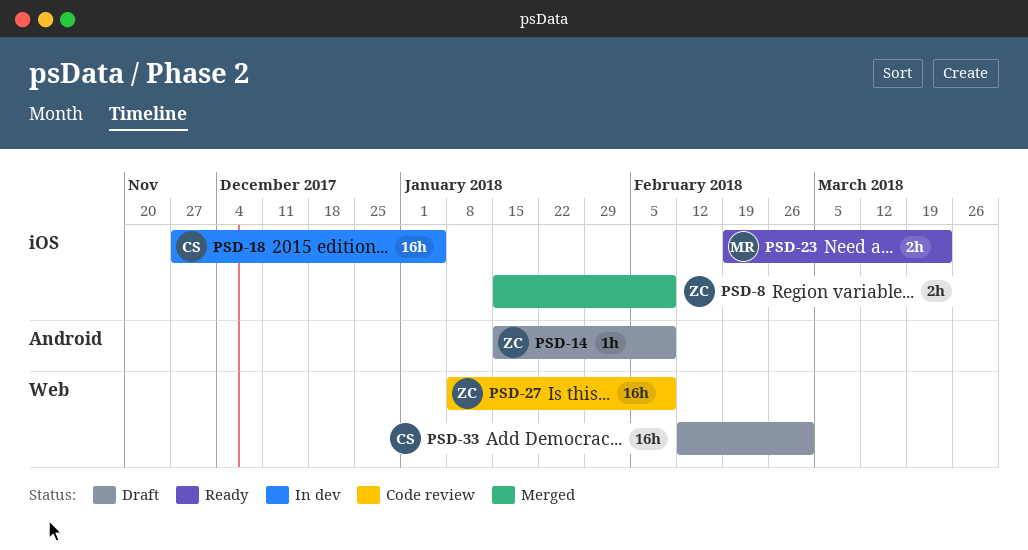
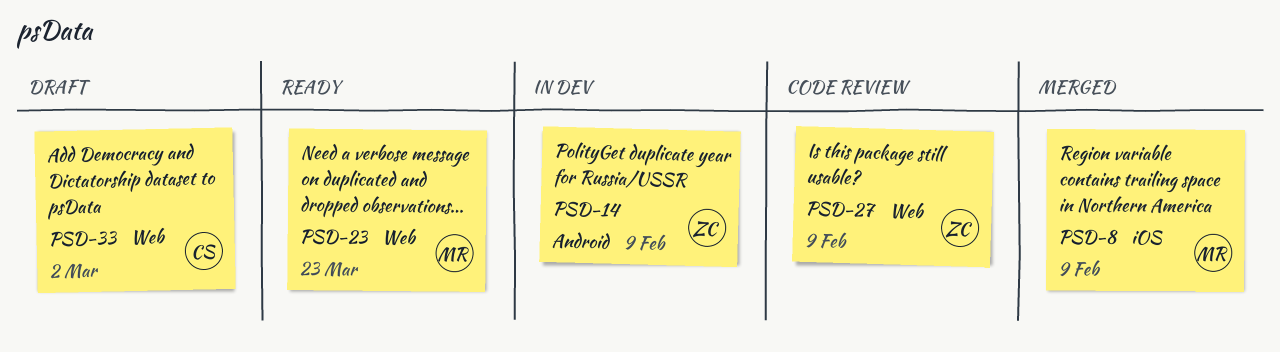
PSD-8, owner: ZC -> MR
PSD-14, status: Draft -> In dev
PSD-18: present -> none
PSD-23, label: iOS -> Web

